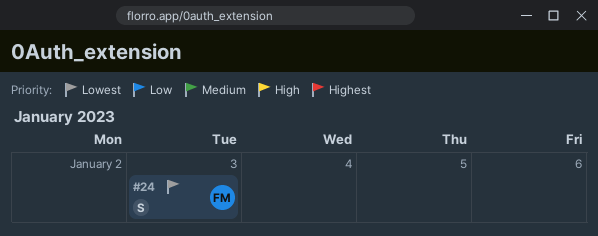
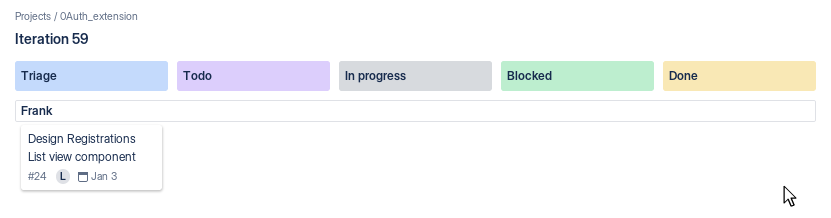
#24, estimate: S -> L

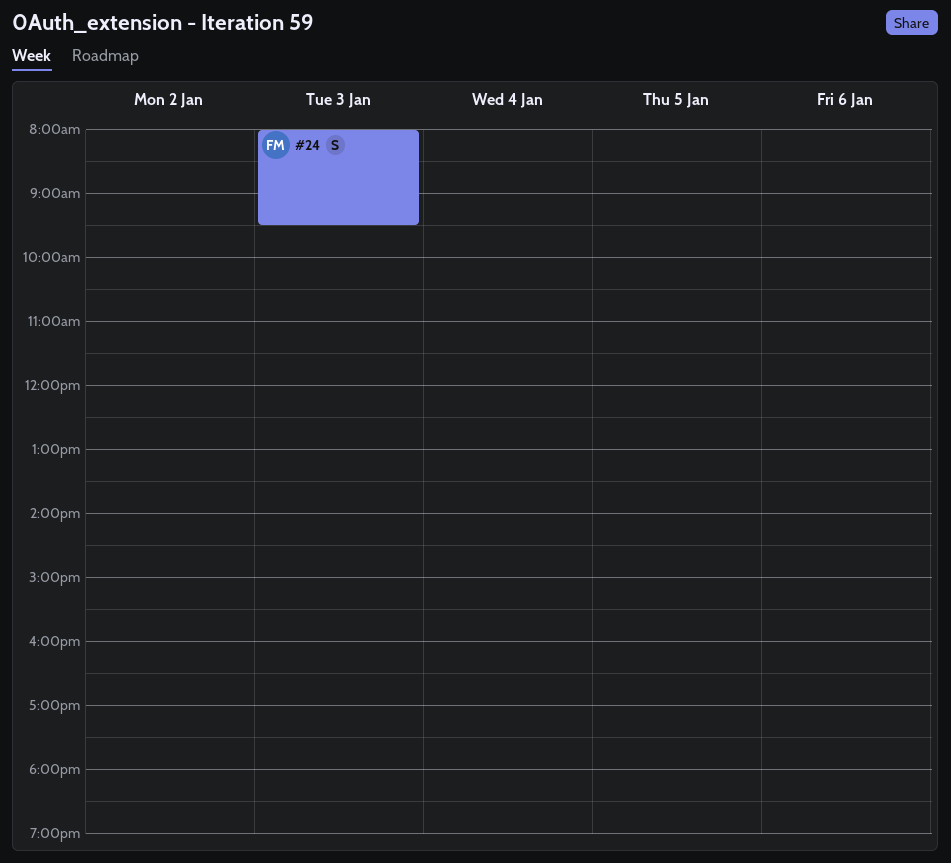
#24, estimate: L -> S

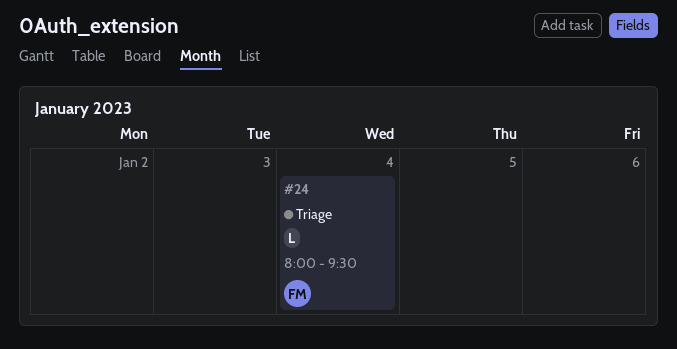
#24, estimate: S -> L
#24, day: Jan 3 -> Jan 4

